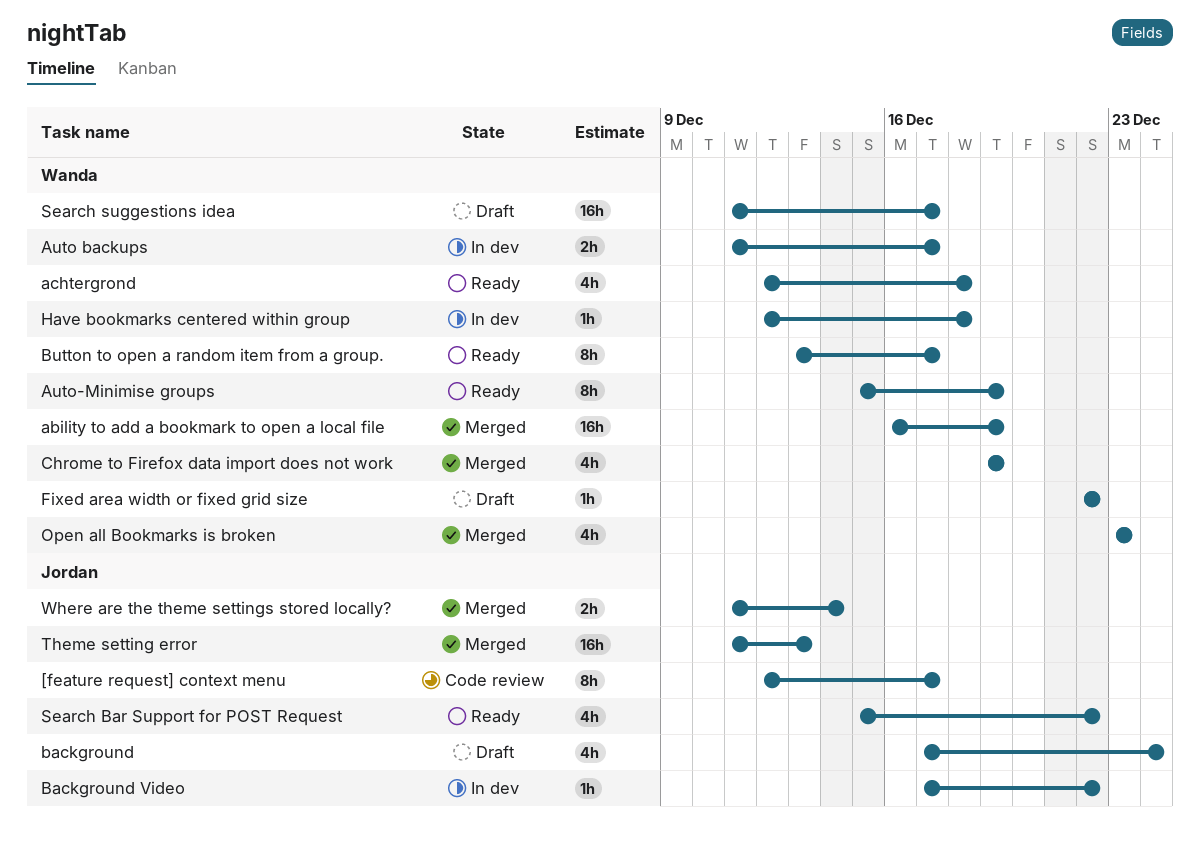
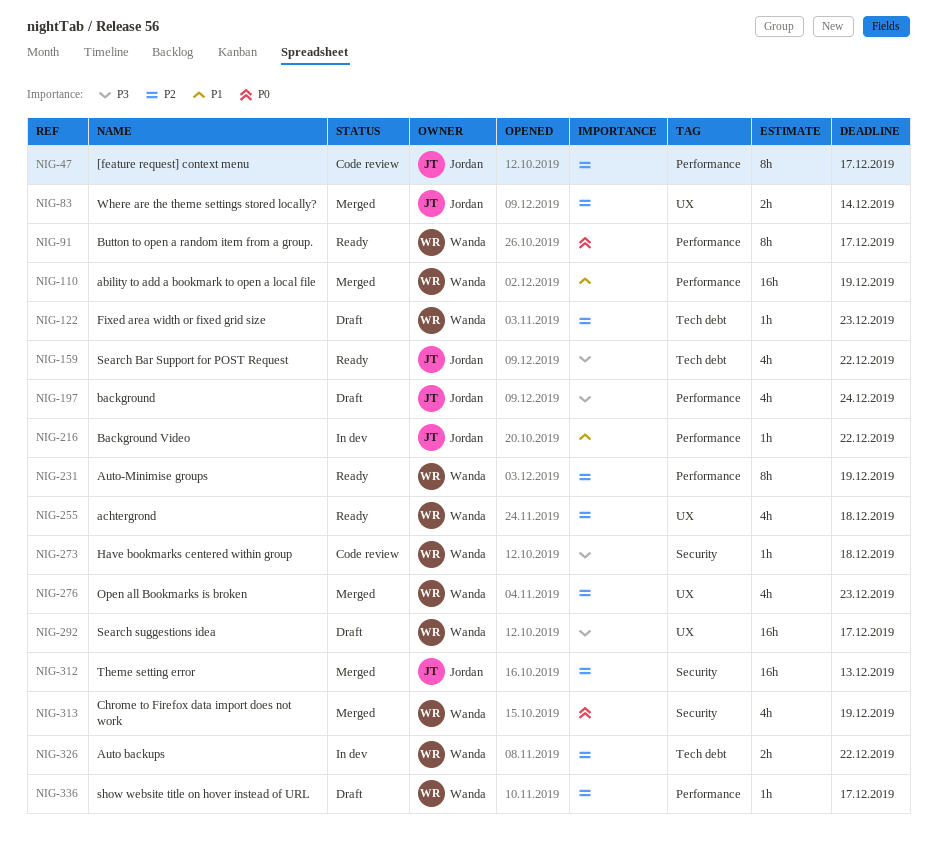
Auto backups, due: Dec 17 -> Dec 22
Fixed area width or fixed grid size, due: Dec 22 -> Dec 23
Have bookmarks centered within group, status: In dev -> Code review
show website title on hover instead of URL: none -> present

